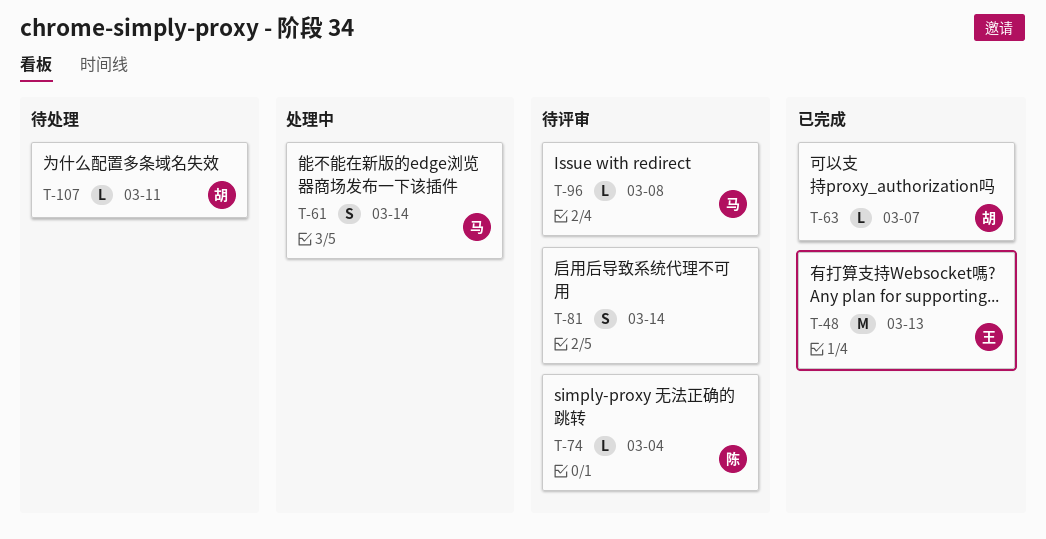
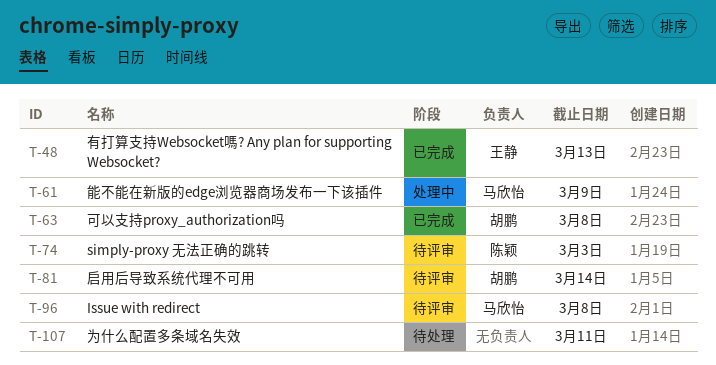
T-61, due: Mar 14 -> Mar 9
T-63, due: Mar 7 -> Mar 8
T-74, due: Mar 4 -> Mar 3
T-81, owner: none -> 胡鹏
T-107, owner: 胡鹏 -> none

